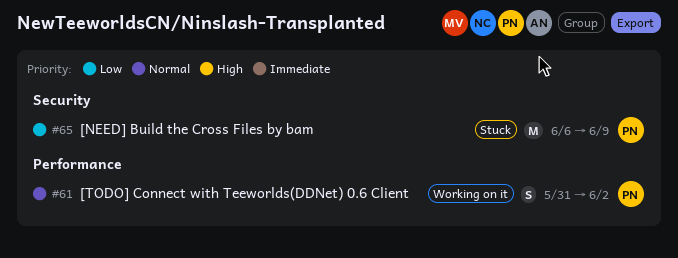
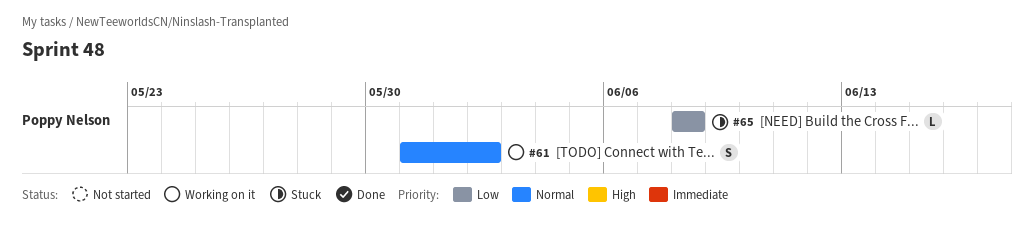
#65, estimate: M -> L
#65, start: Jun 6 -> Jun 8
#65, due: Jun 9 -> Jun 8

